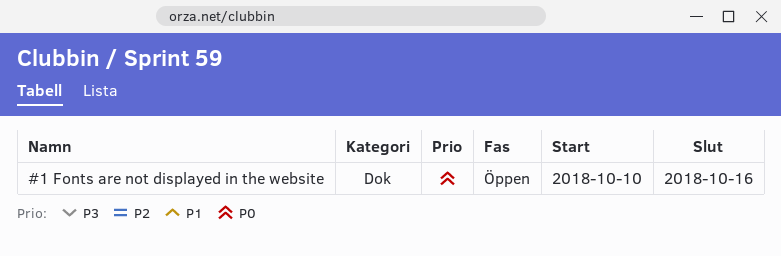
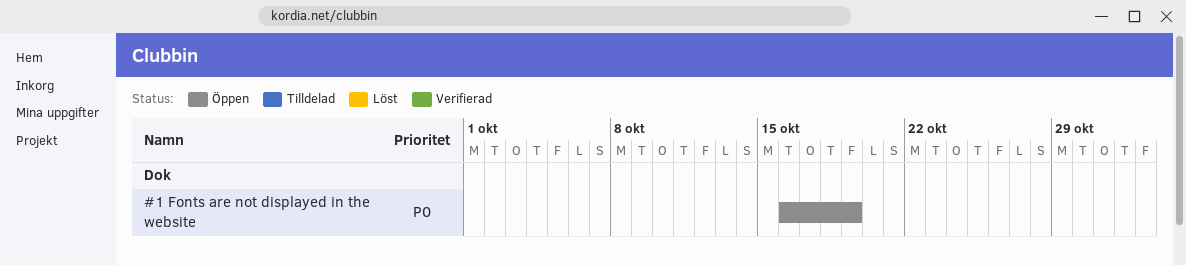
#1 Fonts are not displayed in the website, start: Oct 10 -> Oct 16
#1 Fonts are not displayed in the website, due: Oct 16 -> Oct 19

